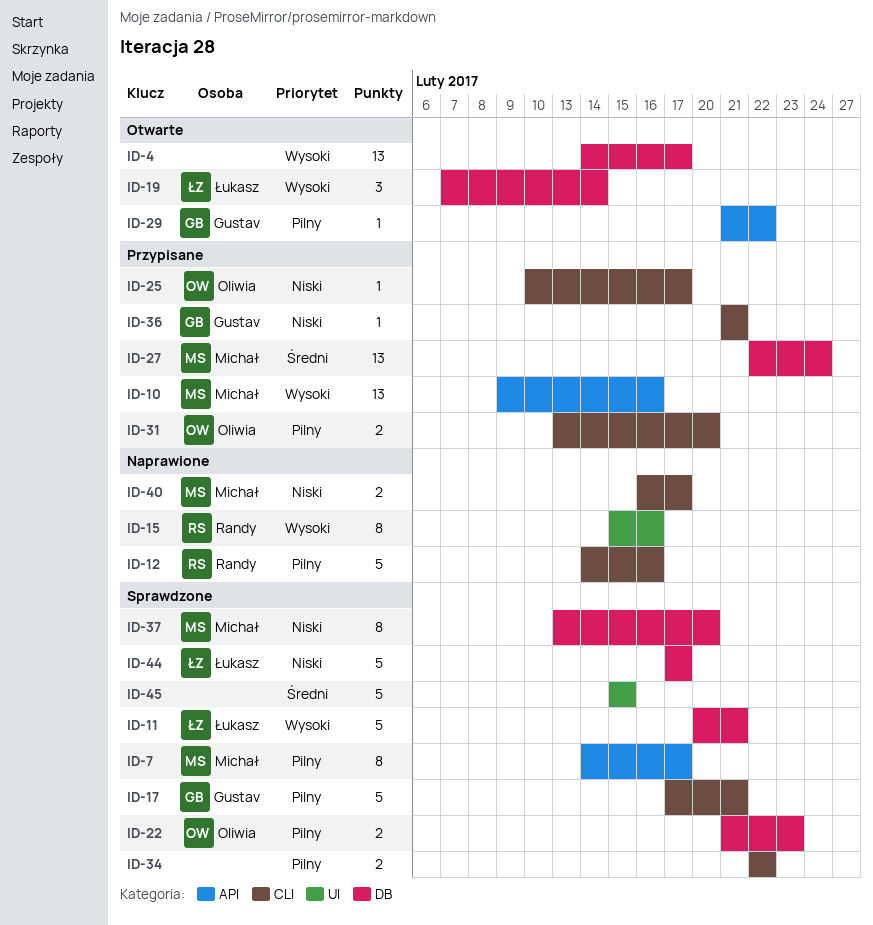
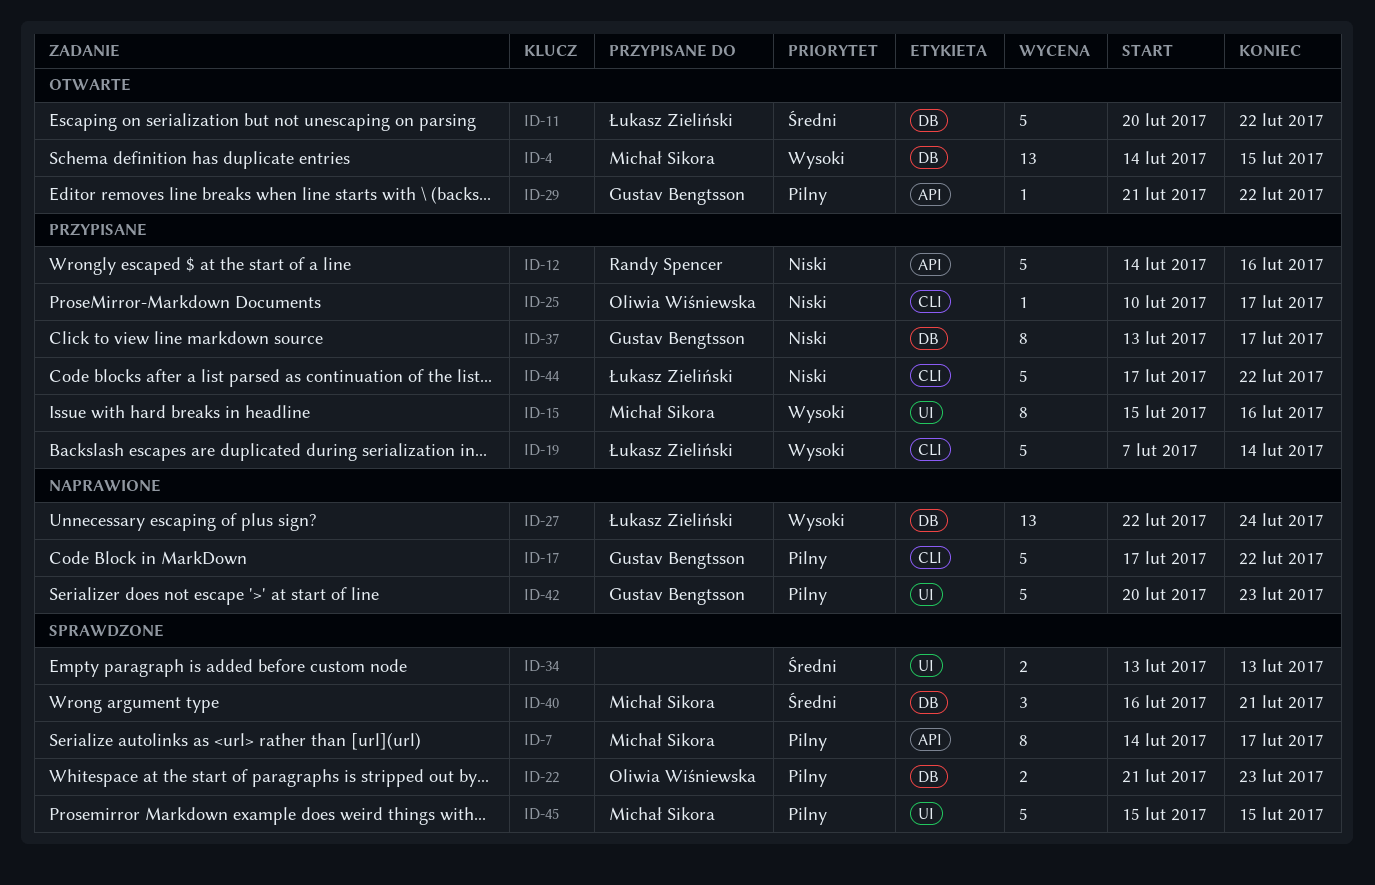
ID-4, owner: none -> Michał Sikora
ID-4, due: Feb 17 -> Feb 15
ID-10: present -> none
ID-11, status: Sprawdzone -> Otwarte
ID-11, priority: Wysoki -> Średni
ID-11, due: Feb 21 -> Feb 22
ID-12, status: Naprawione -> Przypisane
ID-12, priority: Pilny -> Niski
ID-12, label: CLI -> API
ID-15, status: Naprawione -> Przypisane
ID-15, owner: Randy Spencer -> Michał Sikora
ID-17, status: Sprawdzone -> Naprawione
ID-17, due: Feb 21 -> Feb 22
ID-19, status: Otwarte -> Przypisane
ID-19, label: DB -> CLI
ID-19, estimate: 3 -> 5
ID-27, status: Przypisane -> Naprawione
ID-27, owner: Michał Sikora -> Łukasz Zieliński
ID-27, priority: Średni -> Wysoki
ID-31: present -> none
ID-34, priority: Pilny -> Średni
ID-34, label: CLI -> UI
ID-34, start: Feb 22 -> Feb 13
ID-34, due: Feb 22 -> Feb 13
ID-36: present -> none
ID-37, status: Sprawdzone -> Przypisane
ID-37, owner: Michał Sikora -> Gustav Bengtsson
ID-37, due: Feb 20 -> Feb 17
ID-40, status: Naprawione -> Sprawdzone
ID-40, priority: Niski -> Średni
ID-40, label: CLI -> DB
ID-40, estimate: 2 -> 3
ID-40, due: Feb 17 -> Feb 21
ID-42: none -> present
ID-44, status: Sprawdzone -> Przypisane
ID-44, label: DB -> CLI
ID-44, due: Feb 17 -> Feb 22
ID-45, owner: none -> Michał Sikora
ID-45, priority: Średni -> Pilny

